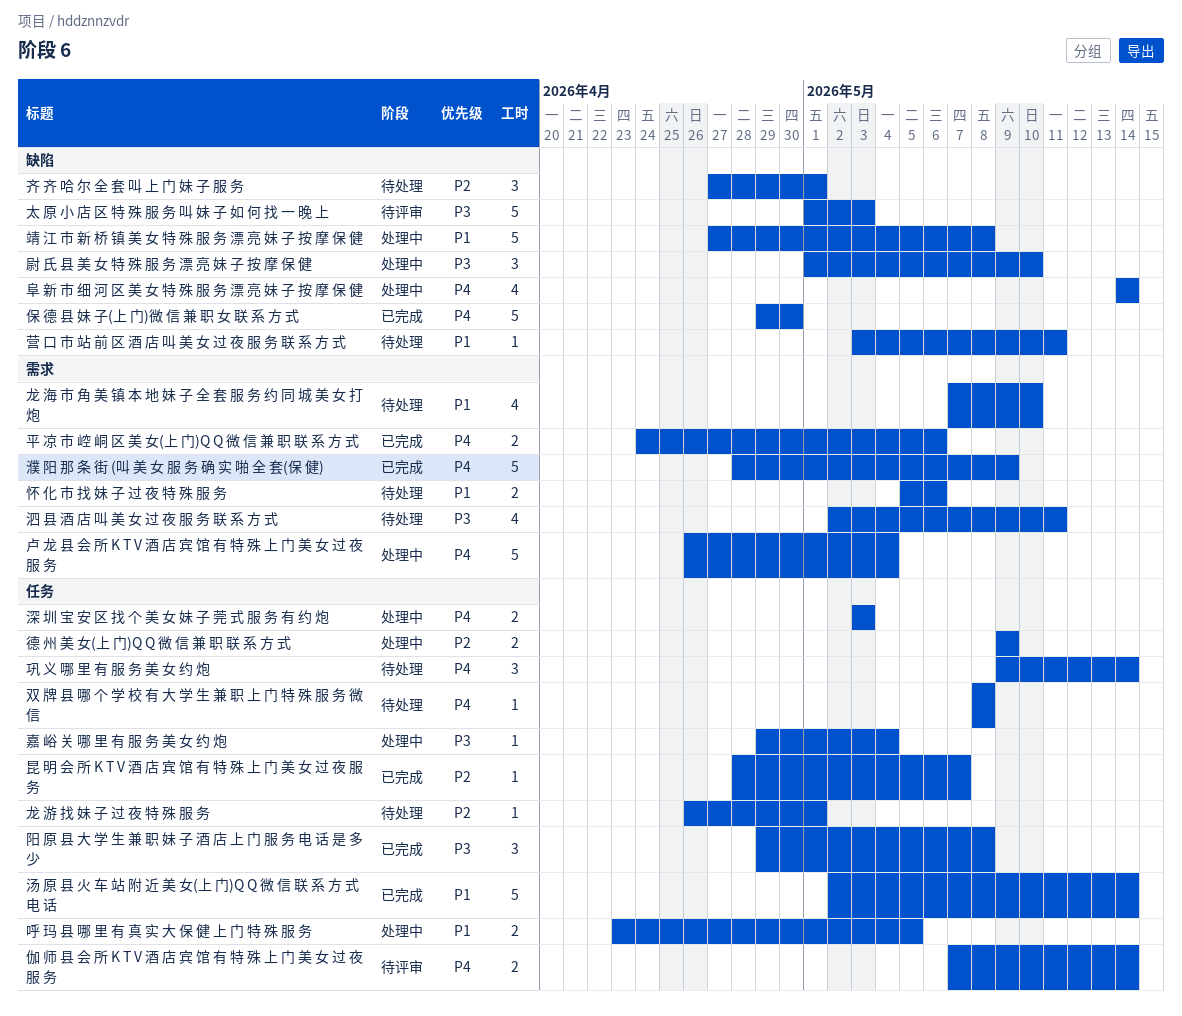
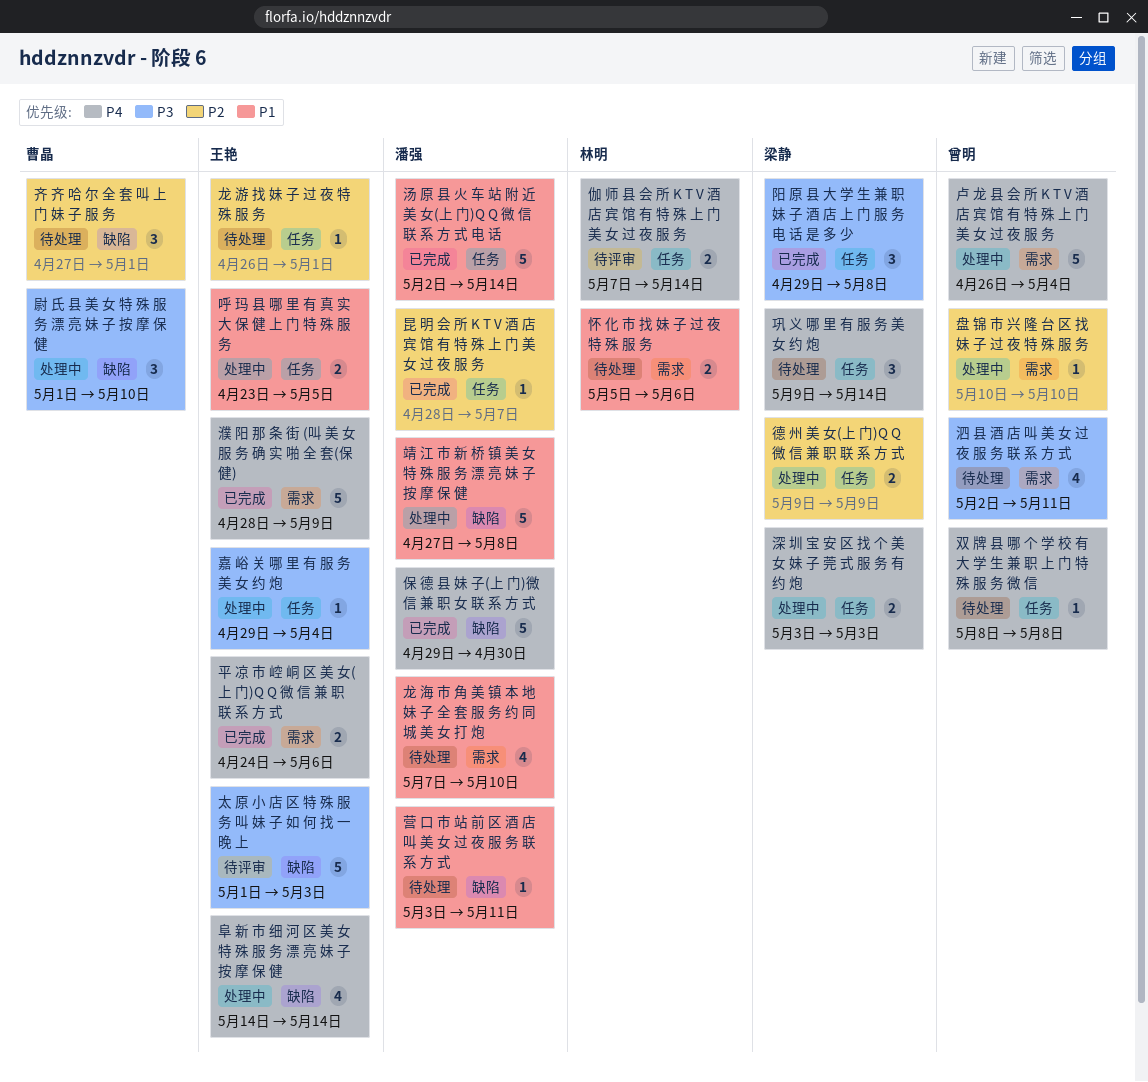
盘 锦 市 兴 隆 台 区 找 妹 子 过 夜 特 殊 服 务: none -> present

